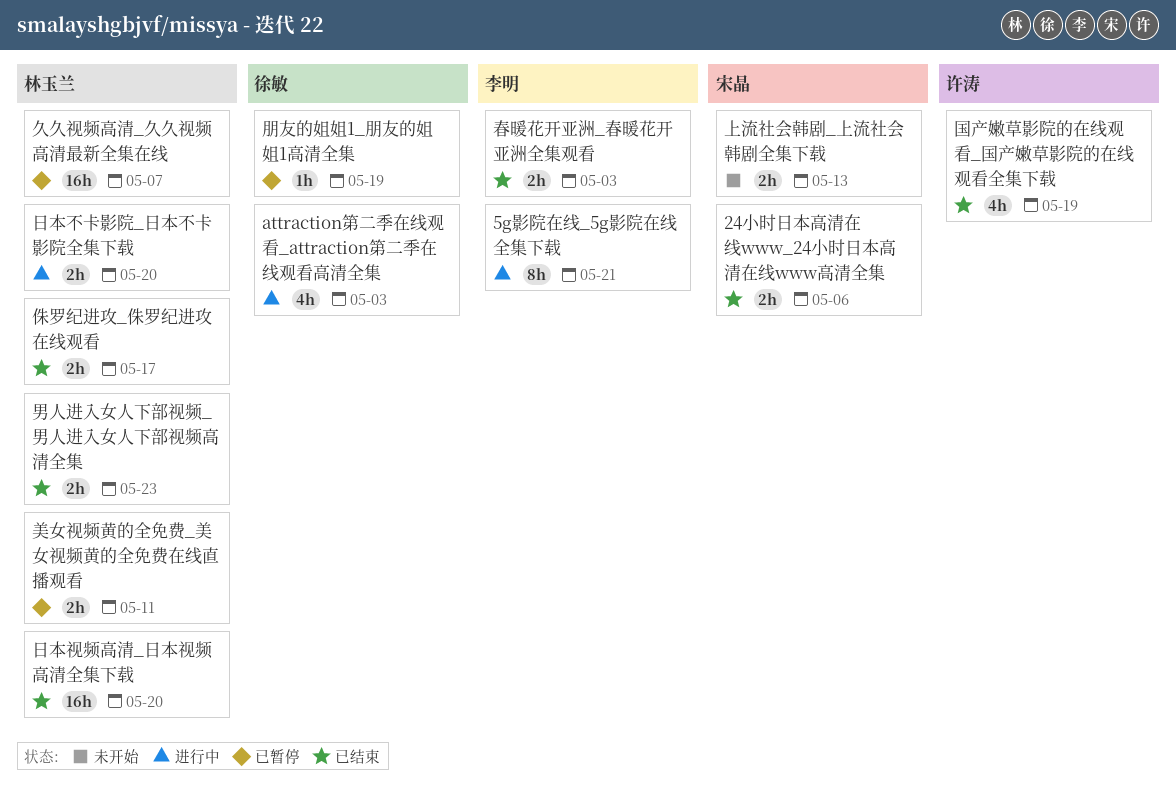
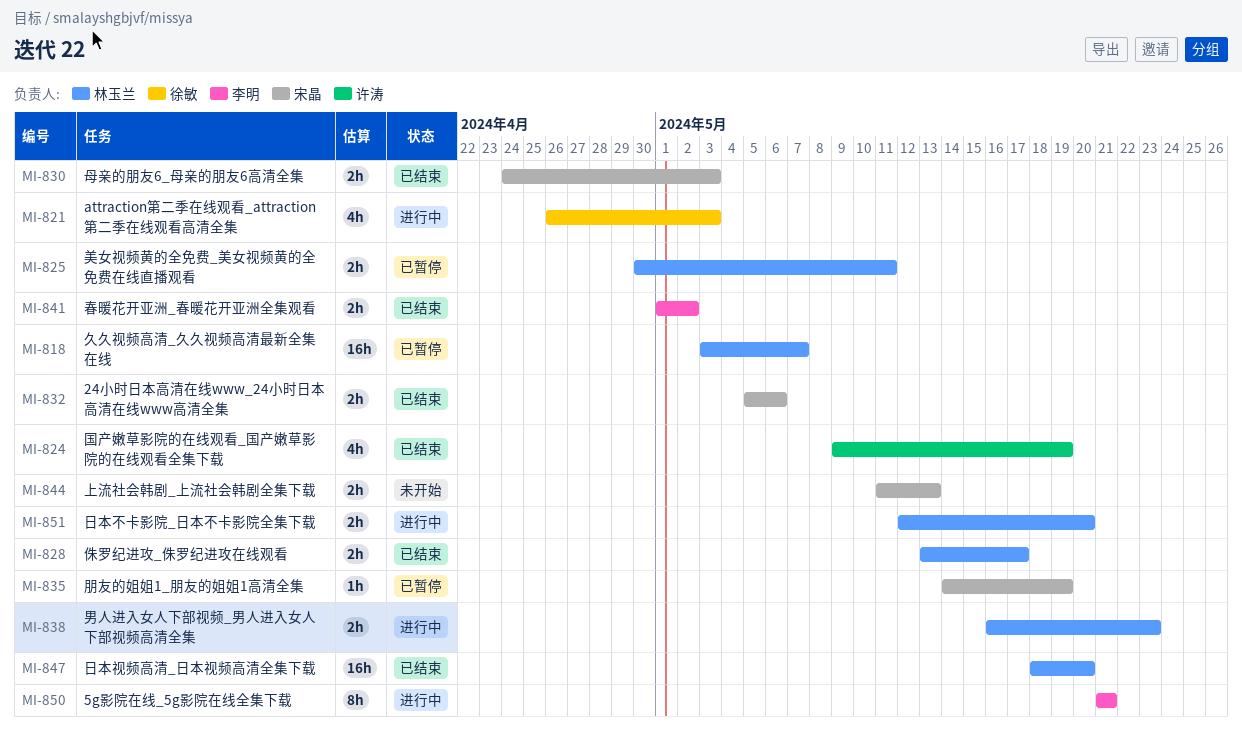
春暖花开亚洲_春暖花开亚洲全集观看, due: May 3 -> May 2
朋友的姐姐1_朋友的姐姐1高清全集, owner: 徐敏 -> 宋晶
母亲的朋友6_母亲的朋友6高清全集: none -> present
男人进入女人下部视频_男人进入女人下部视频高清全集, status: 已结束 -> 进行中

